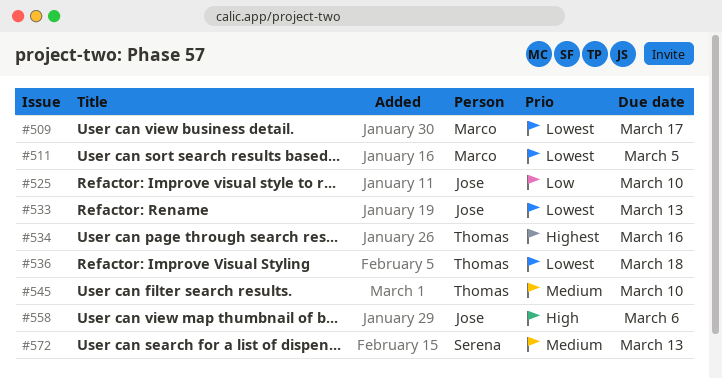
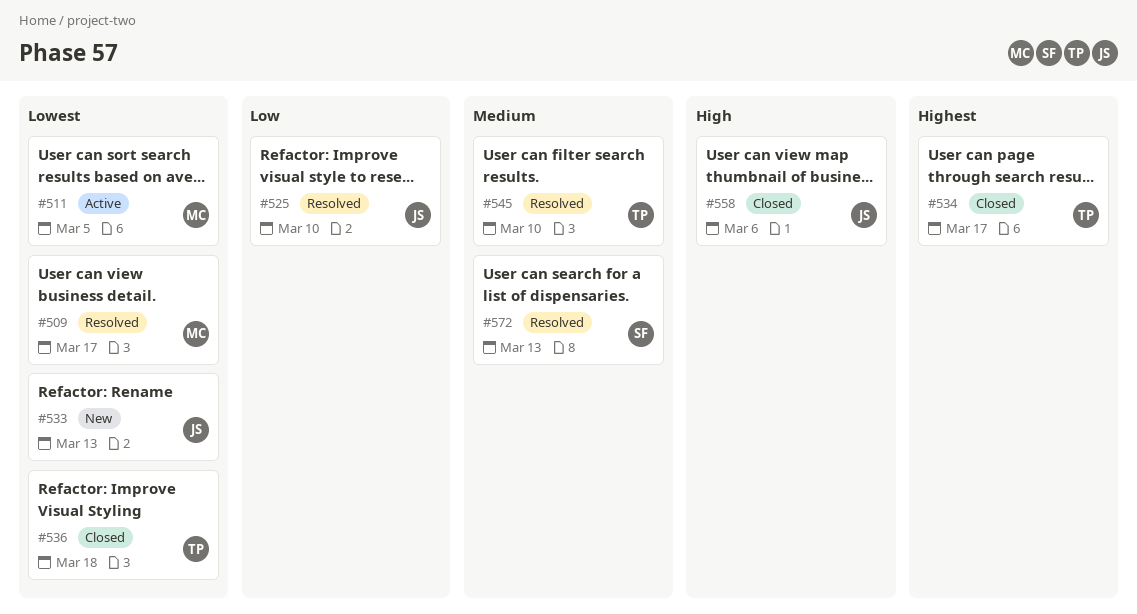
#534, due: Mar 16 -> Mar 17

